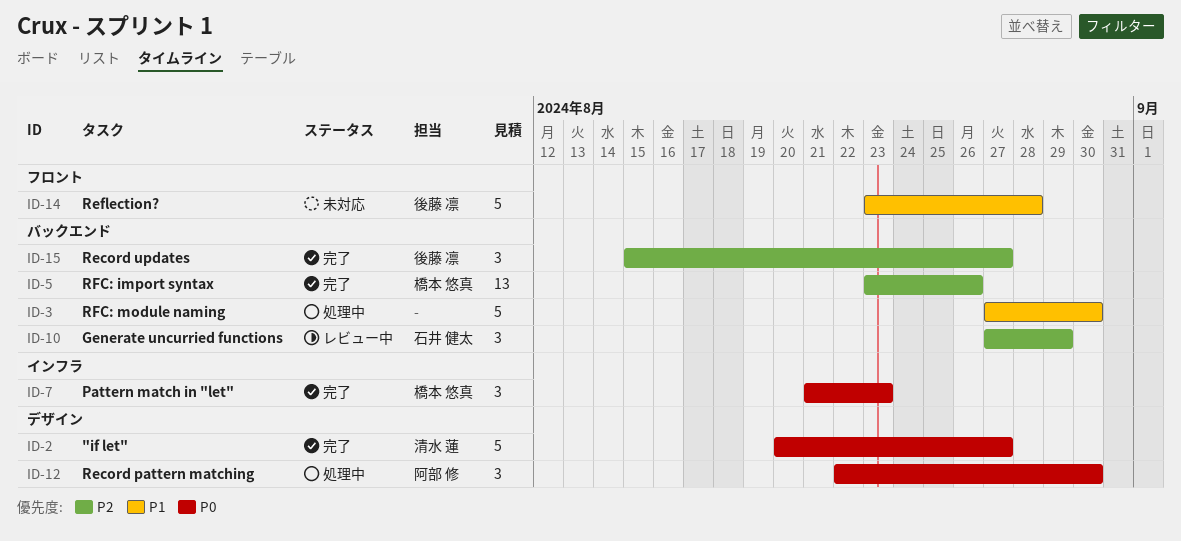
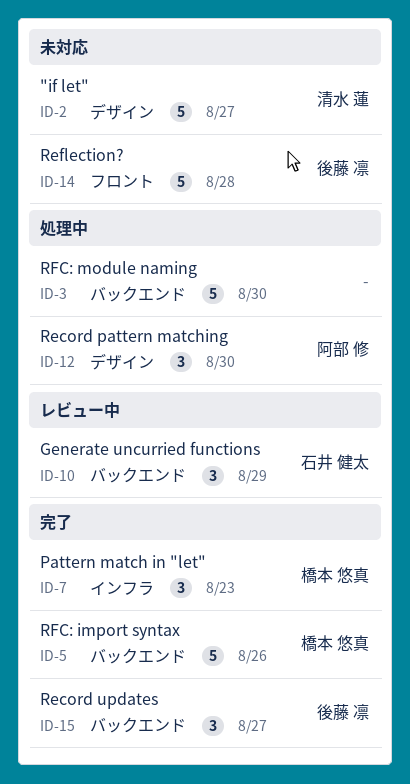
ID-2, status: 完了 -> 未対応
ID-5, estimate: 13 -> 5

